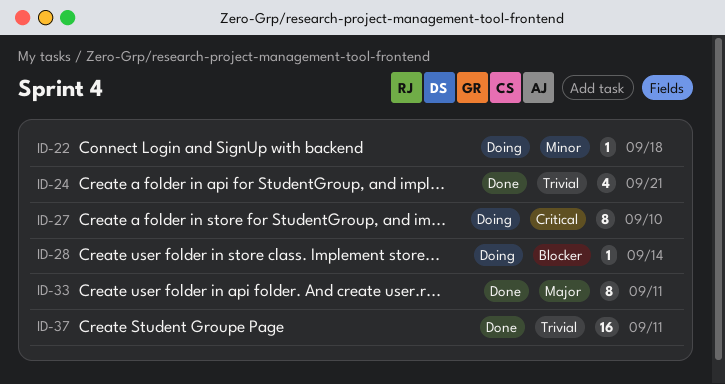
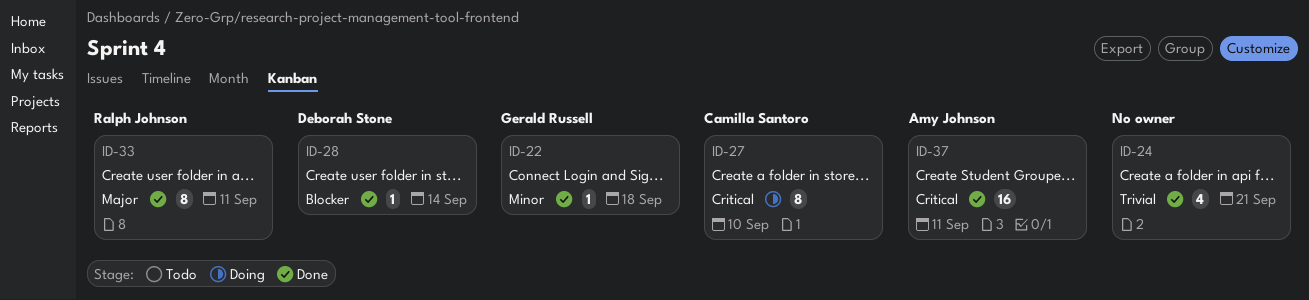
ID-22, status: Doing -> Done
ID-28, status: Doing -> Done
ID-37, priority: Trivial -> Critical

